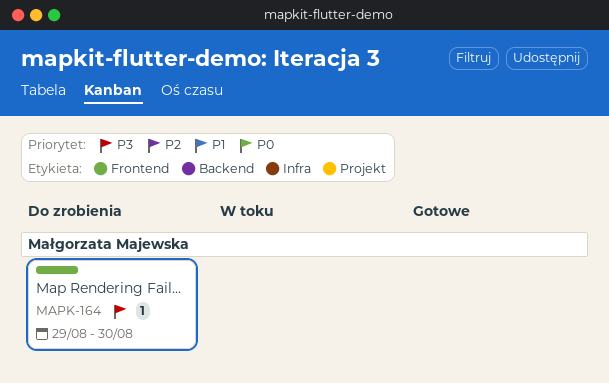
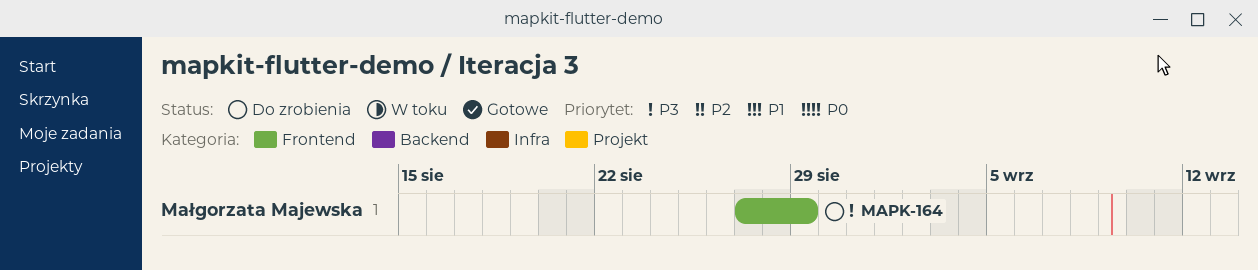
MAPK-164, start: Aug 29 -> Aug 27
MAPK-164, due: Aug 30 -> Aug 29

